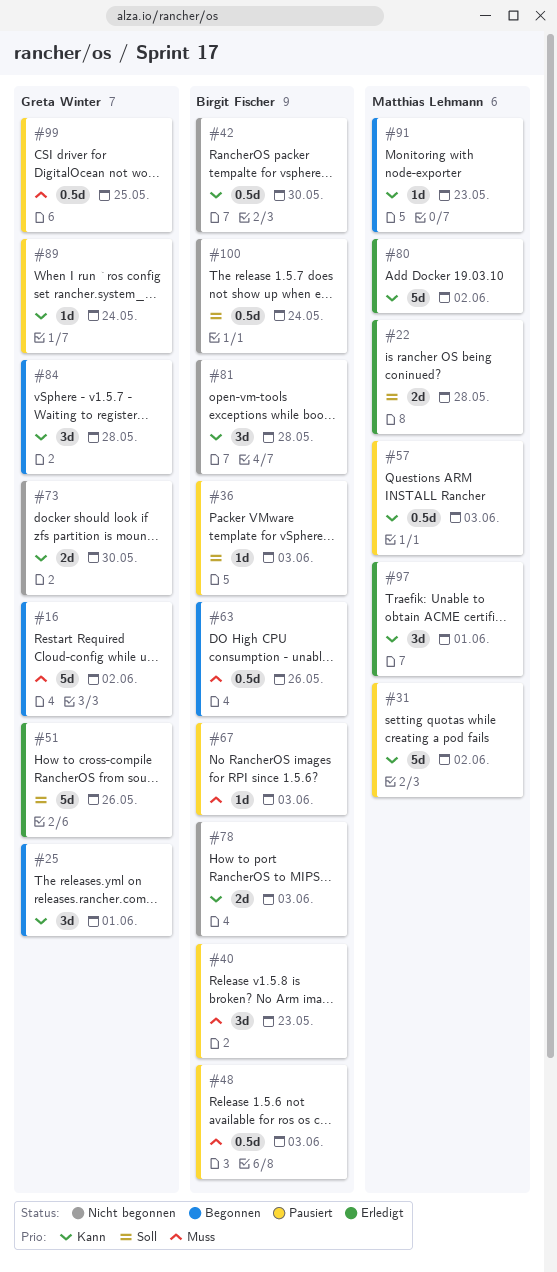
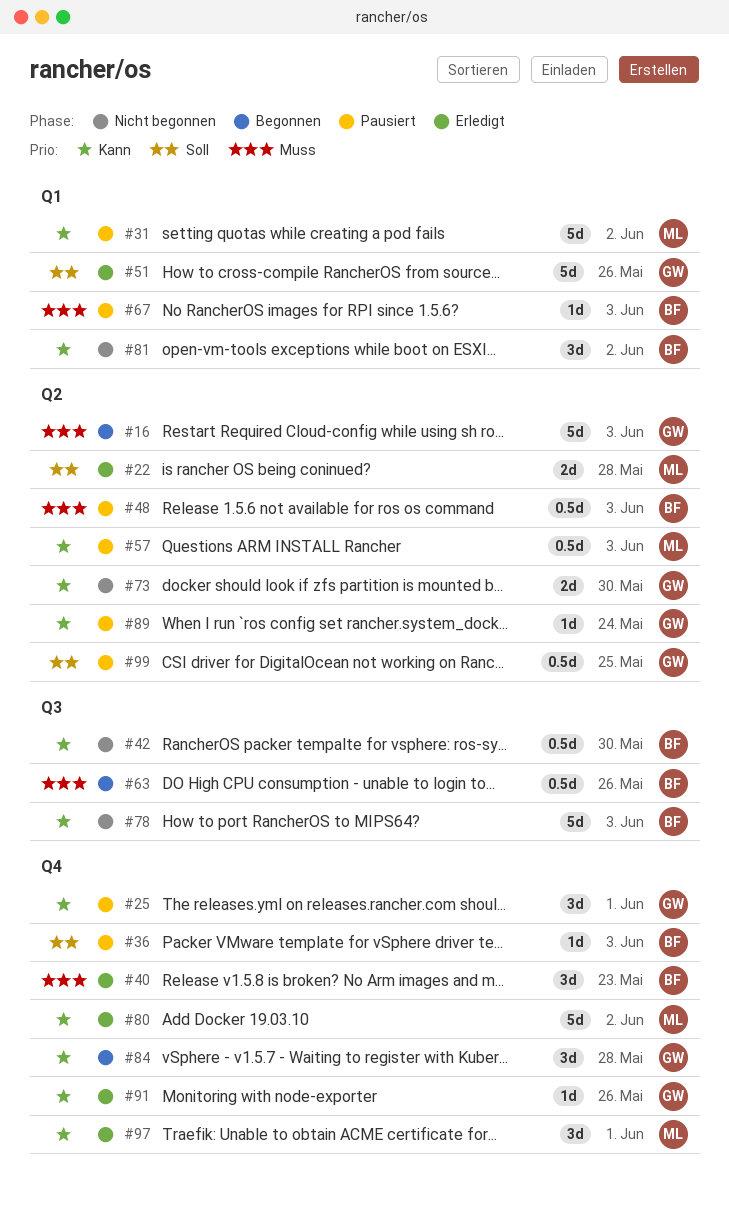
#16, due: Jun 2 -> Jun 3
#25, status: Begonnen -> Pausiert
#40, status: Pausiert -> Erledigt
#78, estimate: 2d -> 5d
#81, due: May 28 -> Jun 2
#91, status: Begonnen -> Erledigt
#91, owner: Matthias Lehmann -> Greta Winter
#91, due: May 23 -> May 26
#99, priority: Muss -> Soll
#100: present -> none

